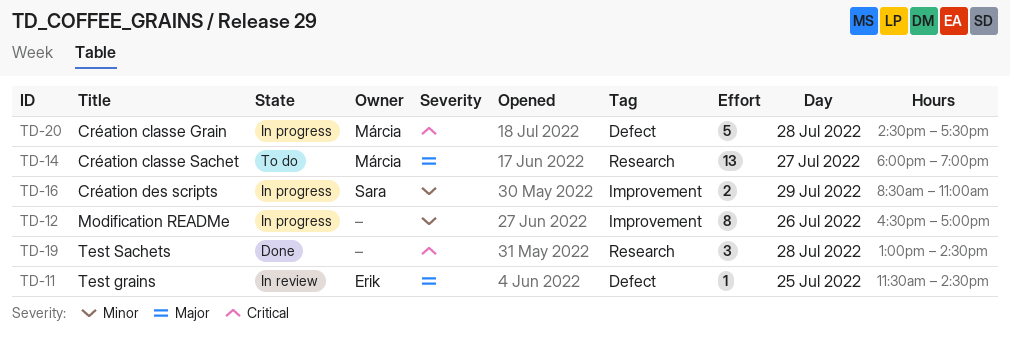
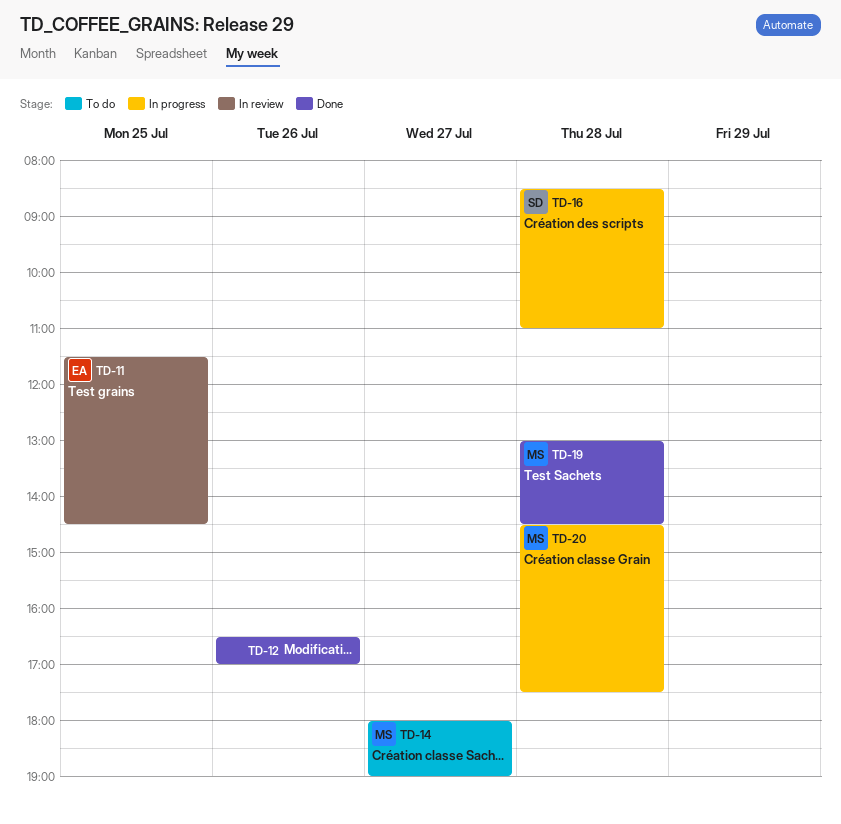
TD-12, status: In progress -> Done
TD-16, day: Jul 29 -> Jul 28
TD-19, owner: none -> Márcia

